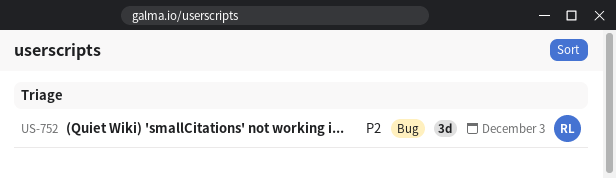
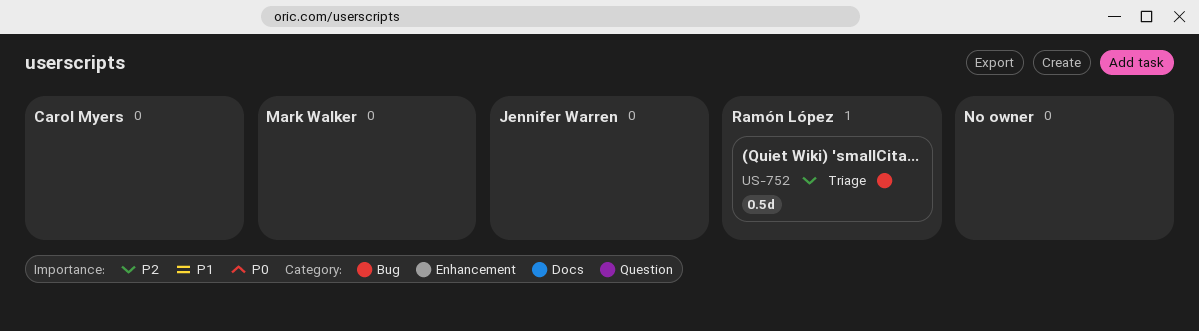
US-752, estimate: 3d -> 0.5d

